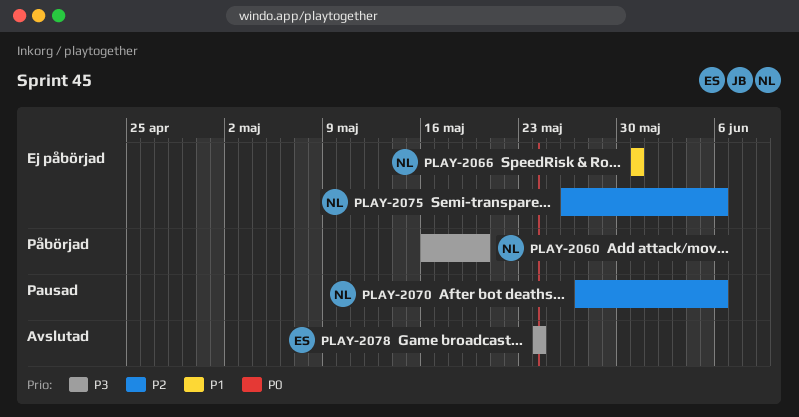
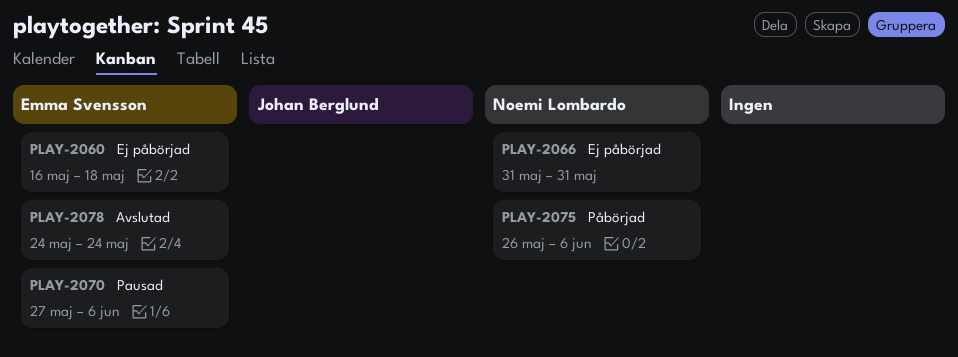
PLAY-2060, status: Påbörjad -> Ej påbörjad
PLAY-2060, owner: Noemi Lombardo -> Emma Svensson
PLAY-2060, due: May 20 -> May 18
PLAY-2070, owner: Noemi Lombardo -> Emma Svensson
PLAY-2075, status: Ej påbörjad -> Påbörjad

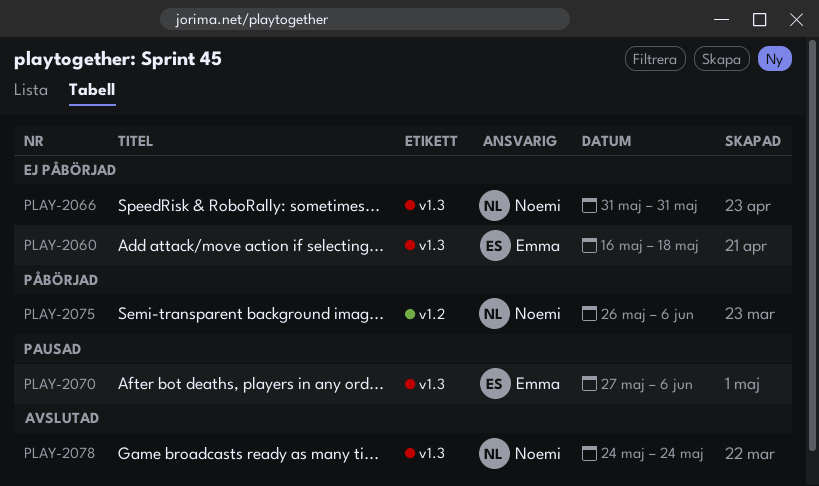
PLAY-2078, owner: Emma Svensson -> Noemi Lombardo

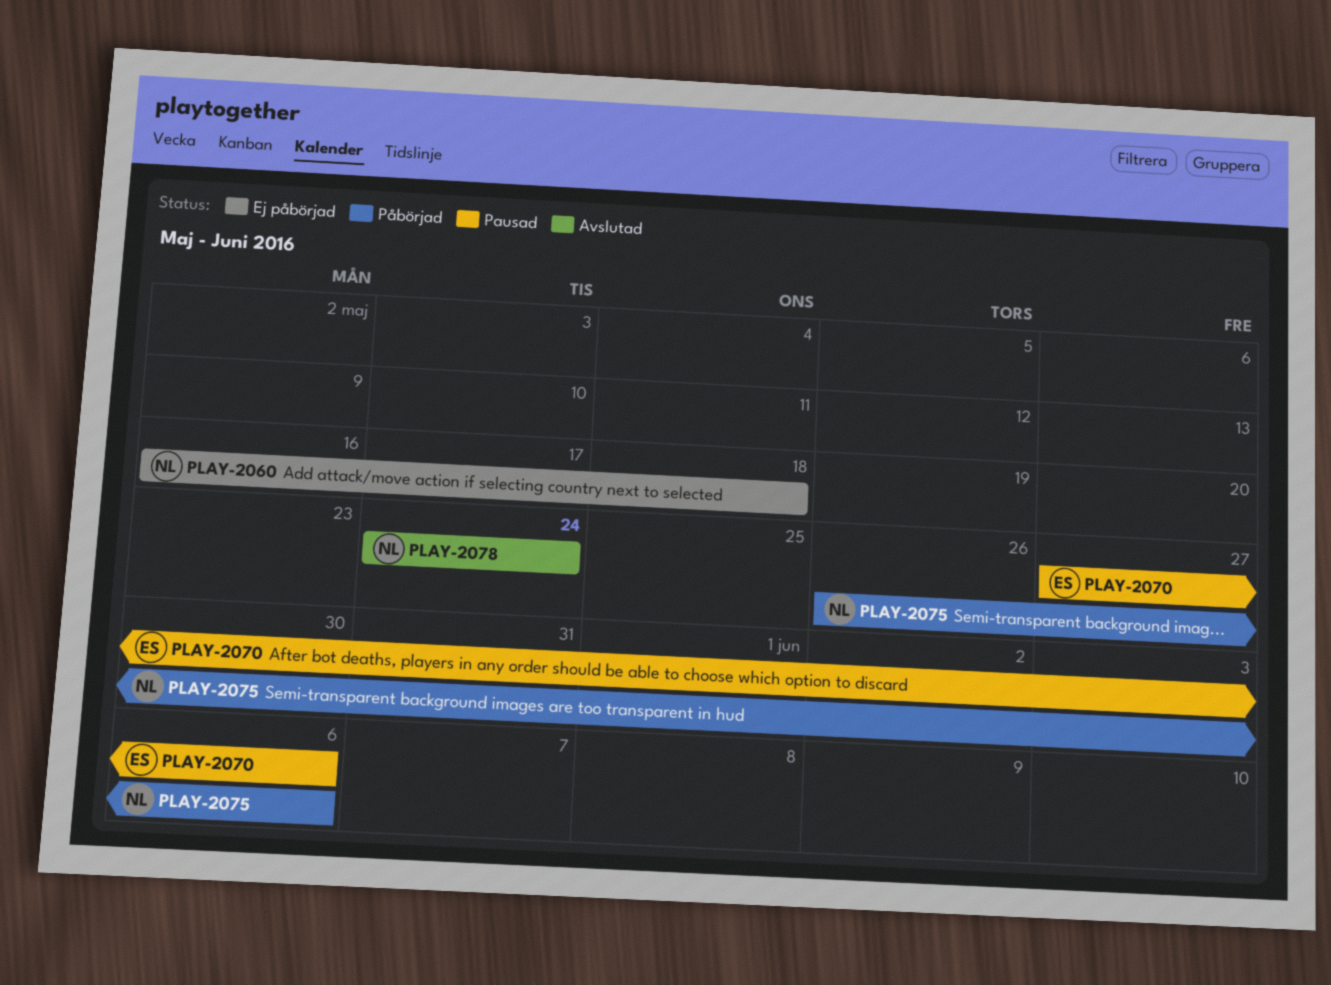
PLAY-2060, owner: Emma -> Noemi
PLAY-2066: present -> none

